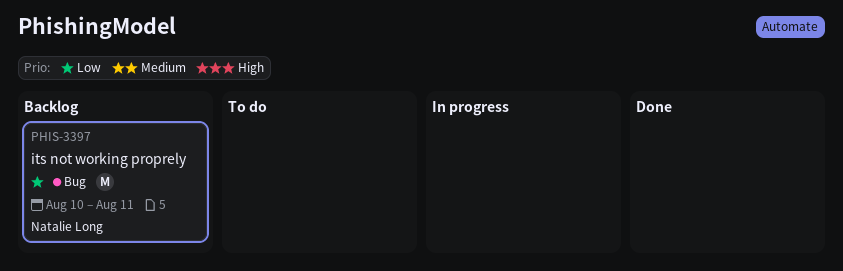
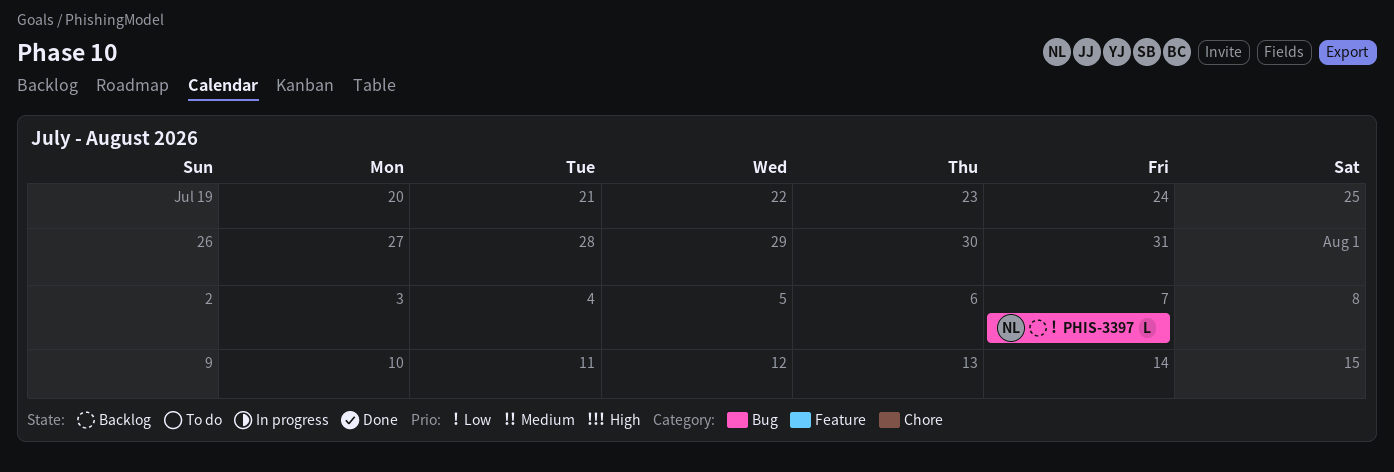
PHIS-3397, estimate: M -> L
PHIS-3397, start: Aug 10 -> Aug 7
PHIS-3397, due: Aug 11 -> Aug 7

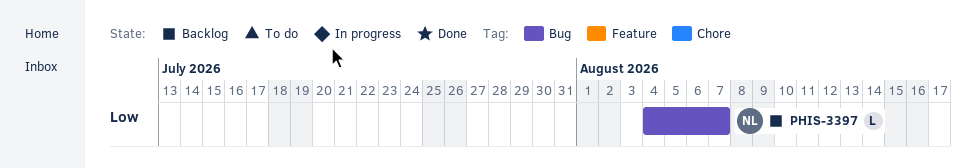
PHIS-3397, start: Aug 7 -> Aug 4

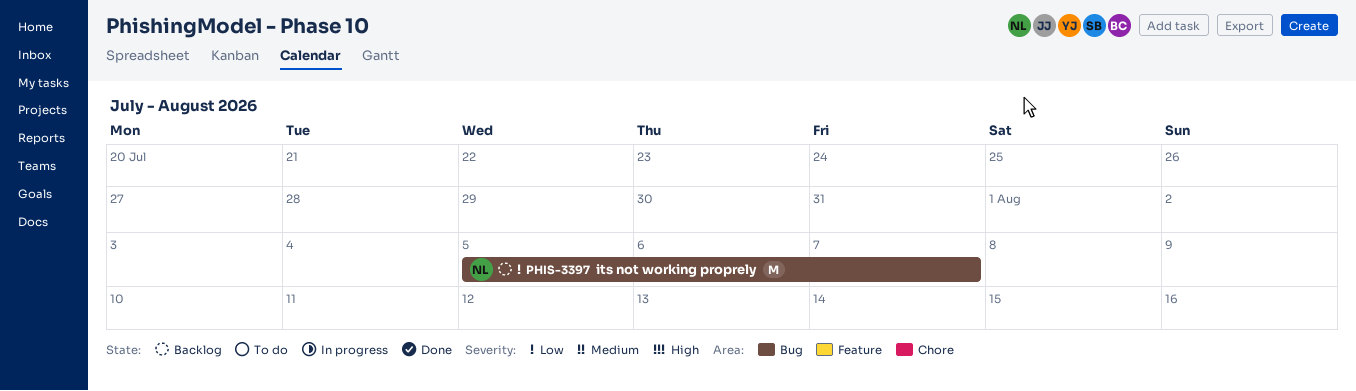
PHIS-3397, estimate: L -> M
PHIS-3397, start: Aug 4 -> Aug 5

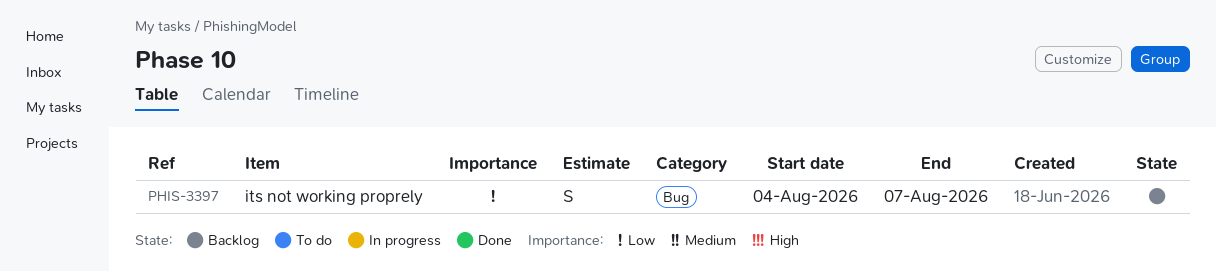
PHIS-3397, estimate: M -> S
PHIS-3397, start: Aug 5 -> Aug 4

